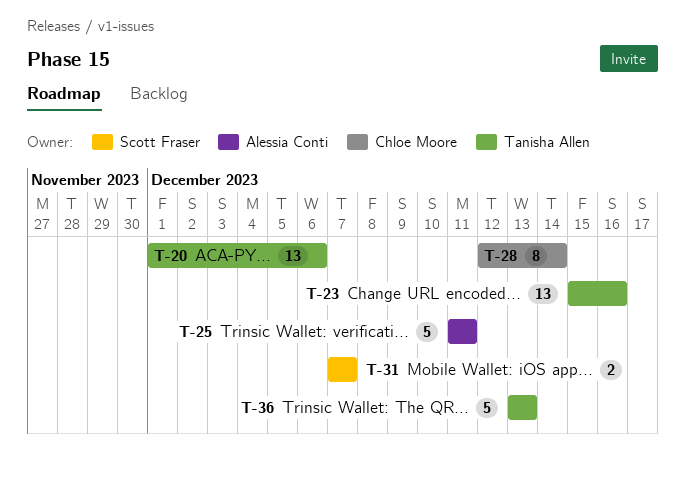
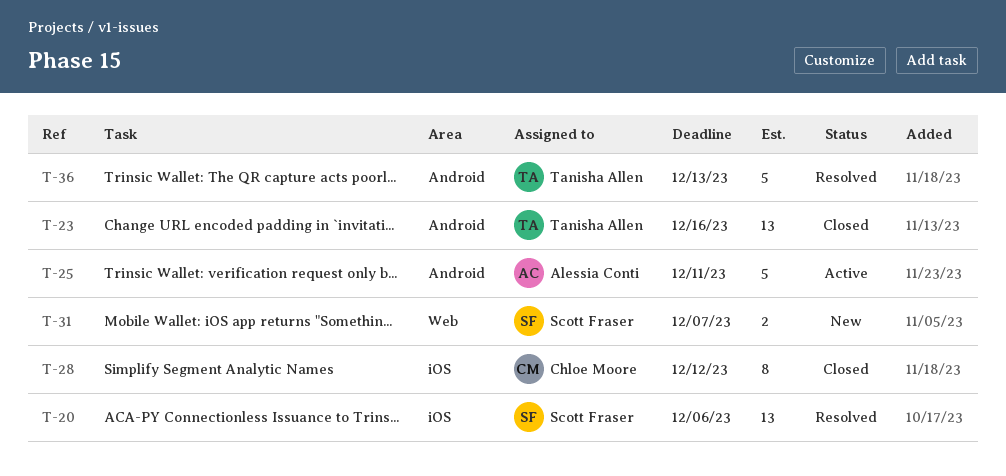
T-20, owner: Tanisha Allen -> Scott Fraser
T-28, due: Dec 14 -> Dec 12

